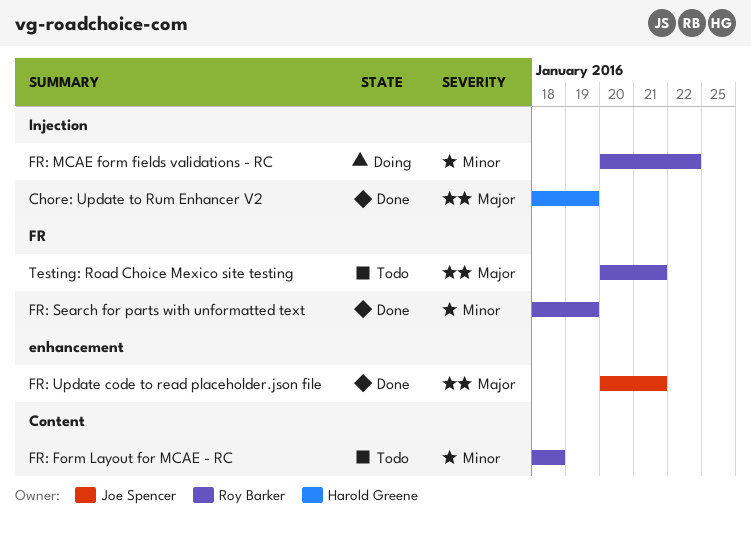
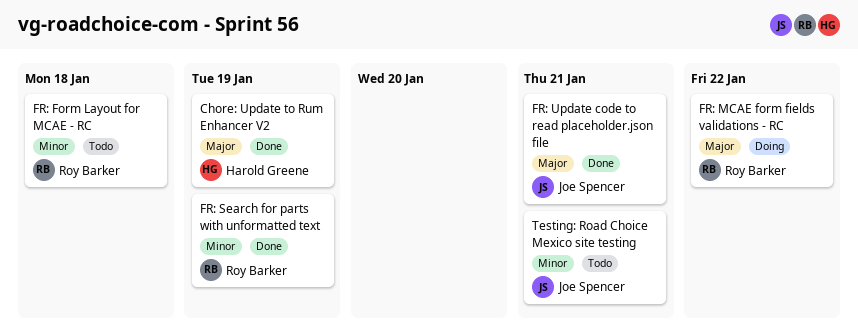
FR: MCAE form fields validations - RC, priority: Minor -> Major
Testing: Road Choice Mexico site testing, owner: Roy Barker -> Joe Spencer
Testing: Road Choice Mexico site testing, priority: Major -> Minor

